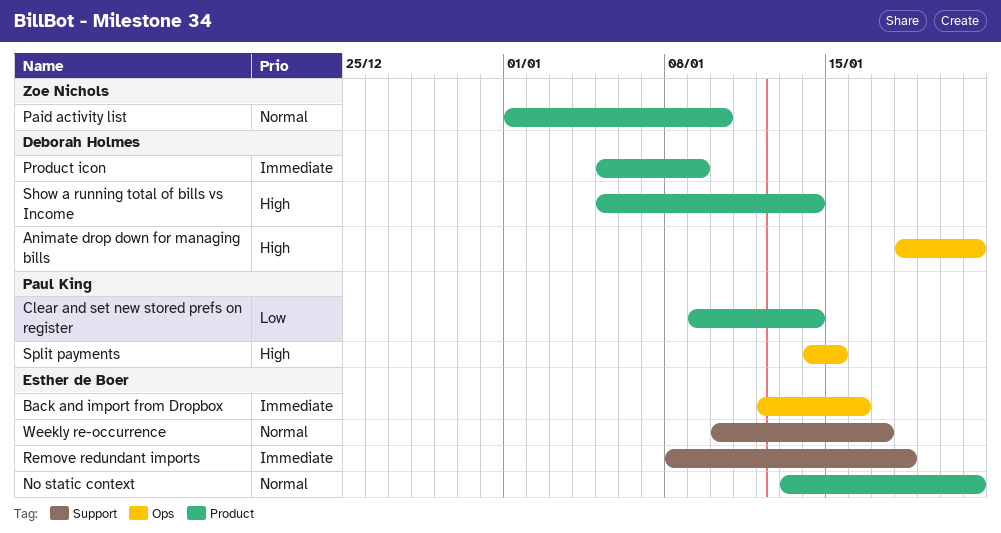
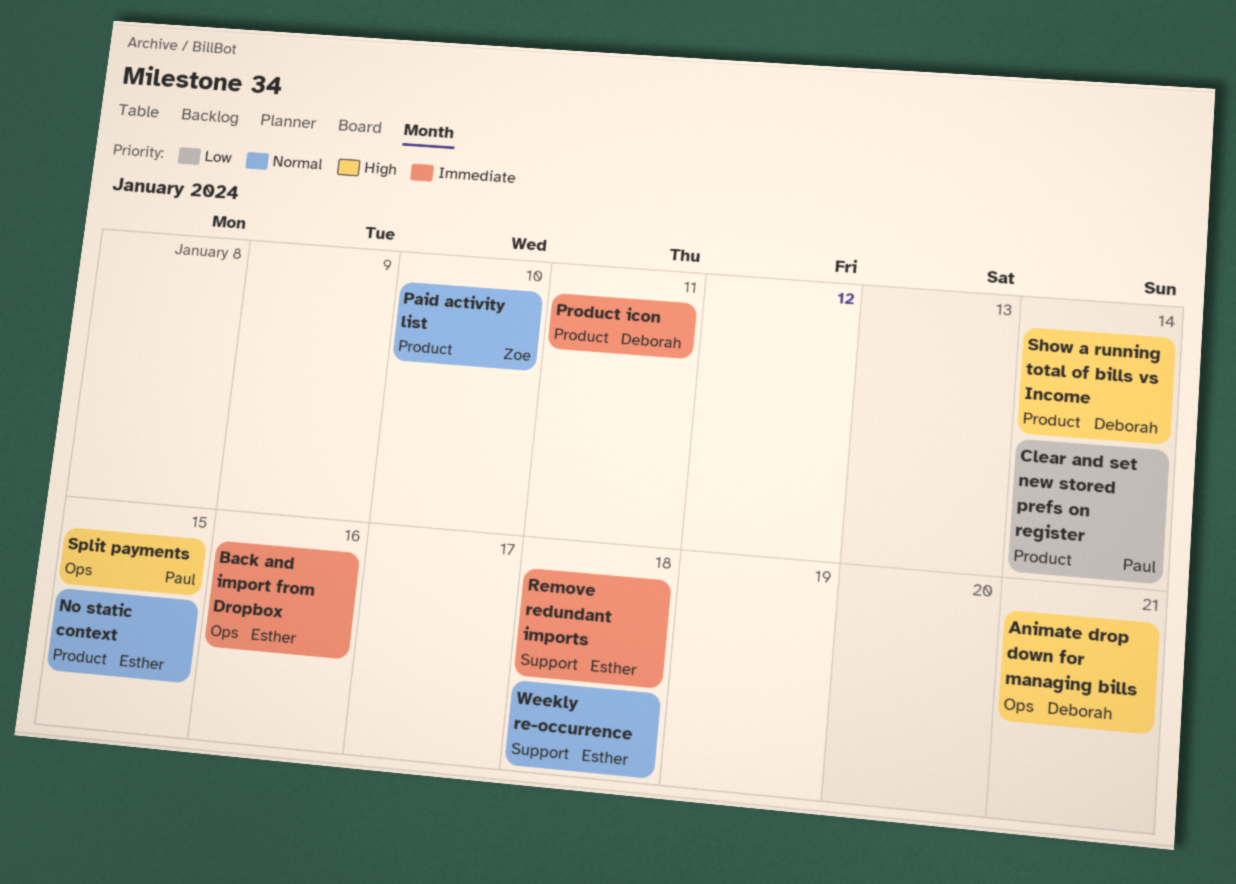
No static context, due: Jan 21 -> Jan 15
Product icon, due: Jan 9 -> Jan 11
Weekly re-occurrence, due: Jan 17 -> Jan 18

